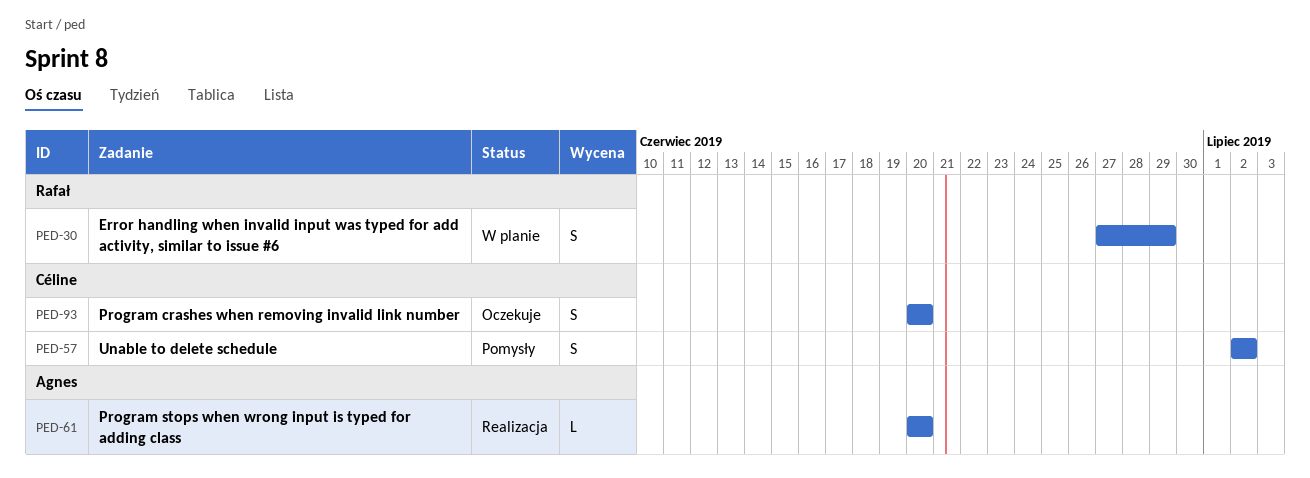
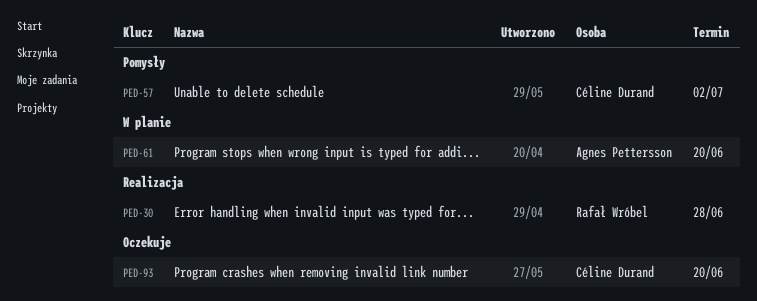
PED-30, status: W planie -> Realizacja
PED-30, due: Jun 29 -> Jun 28
PED-61, status: Realizacja -> W planie

